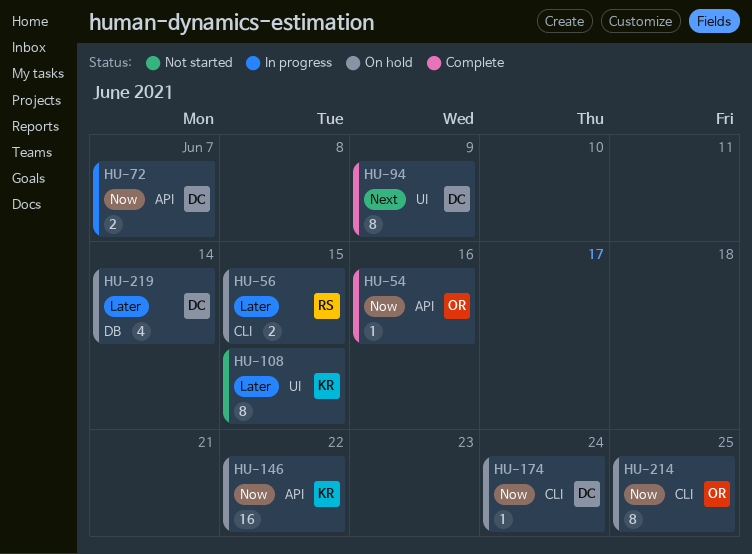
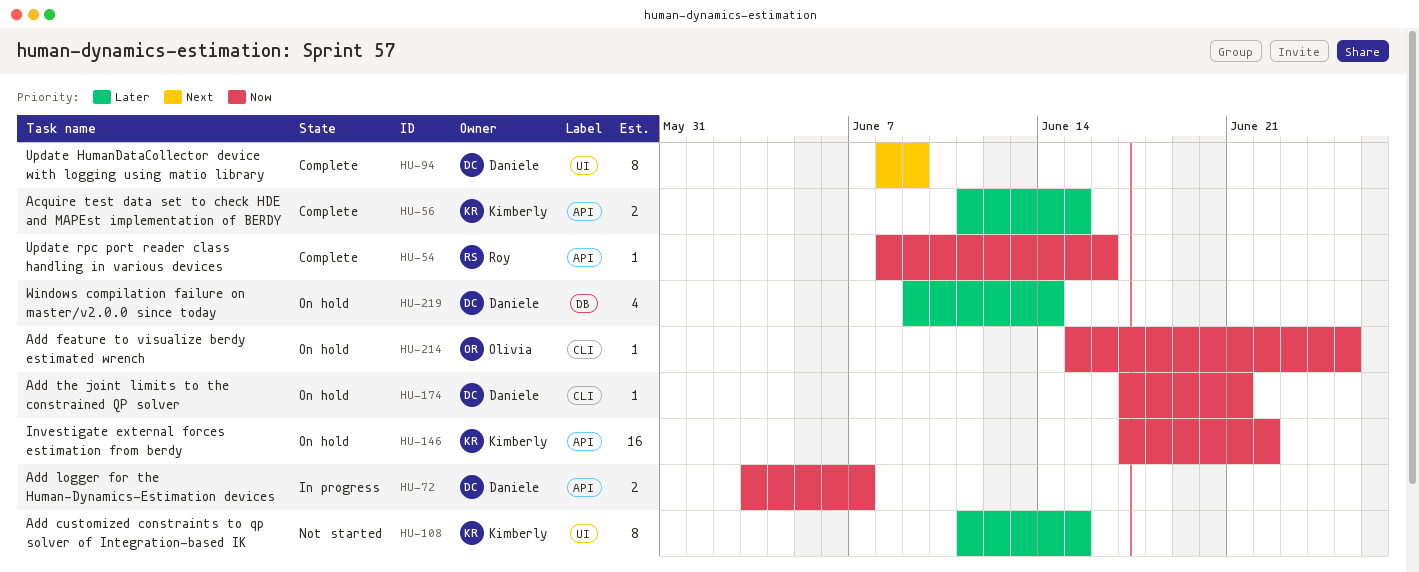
HU-54, owner: Olivia -> Roy
HU-56, status: On hold -> Complete
HU-56, owner: Roy -> Kimberly
HU-56, label: CLI -> API
HU-174, due: Jun 24 -> Jun 21
HU-214, estimate: 8 -> 1

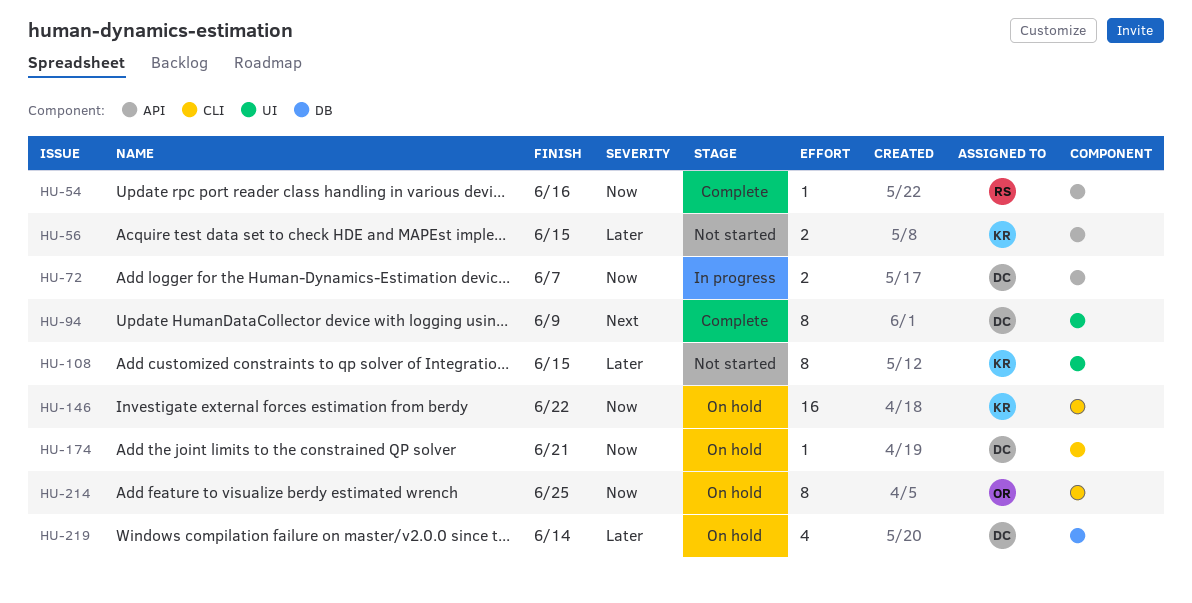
HU-56, status: Complete -> Not started
HU-146, label: API -> CLI
HU-214, estimate: 1 -> 8

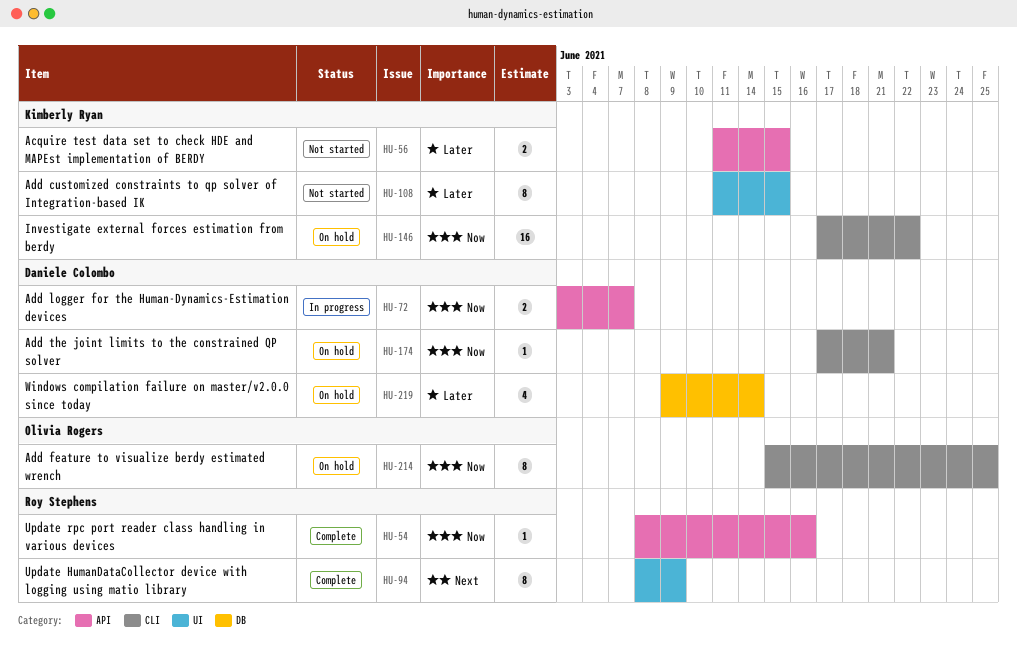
HU-94, owner: Daniele Colombo -> Roy Stephens

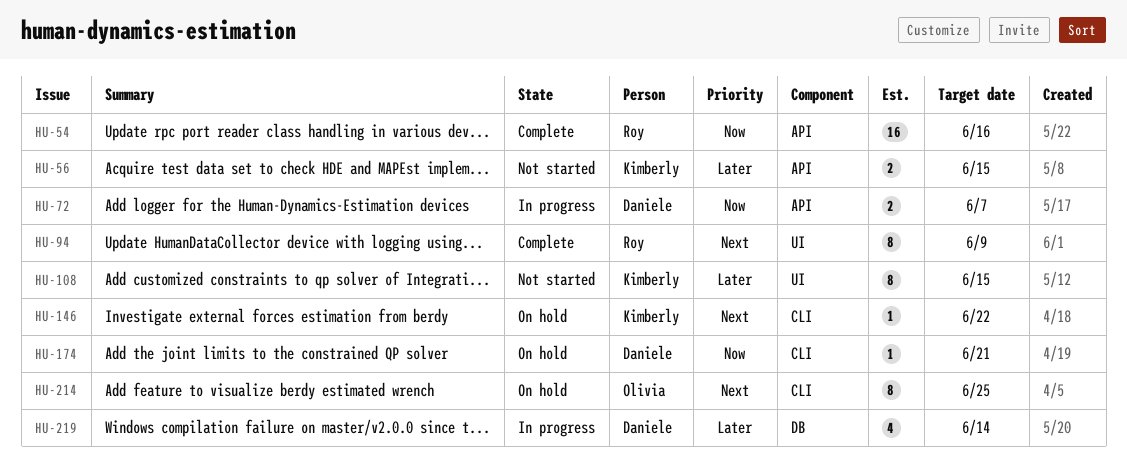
HU-54, estimate: 1 -> 16
HU-146, priority: Now -> Next
HU-146, estimate: 16 -> 1
HU-214, priority: Now -> Next
HU-219, status: On hold -> In progress

